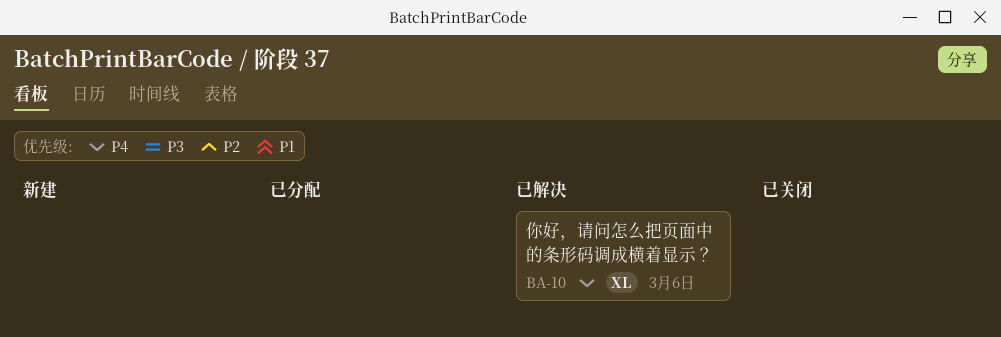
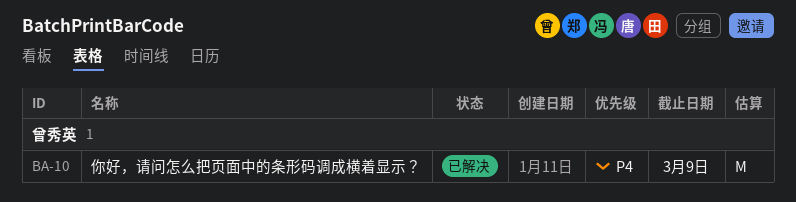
BA-10, estimate: XL -> M
BA-10, due: Mar 6 -> Mar 9

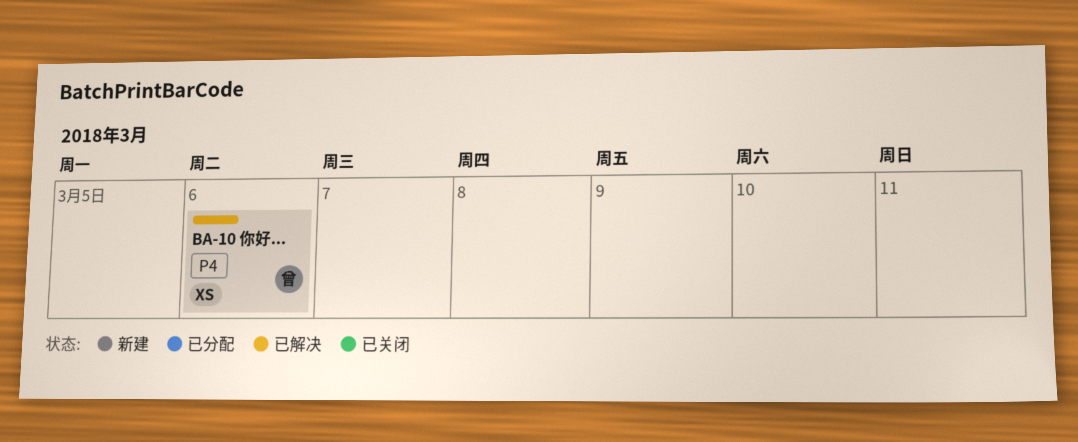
BA-10, estimate: M -> XS
BA-10, due: Mar 9 -> Mar 6

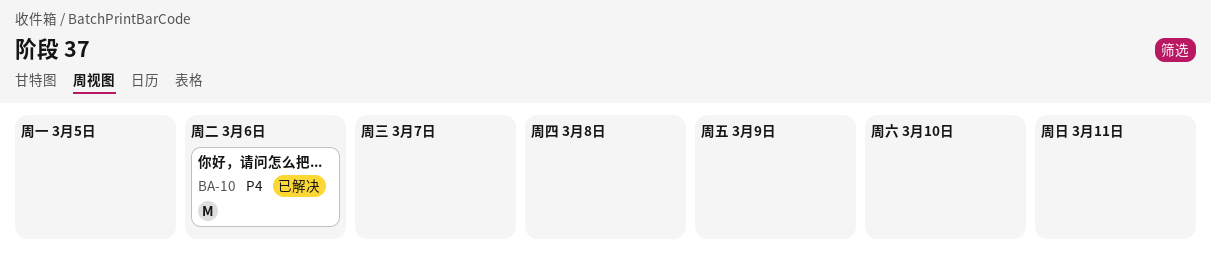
BA-10, estimate: XS -> M

